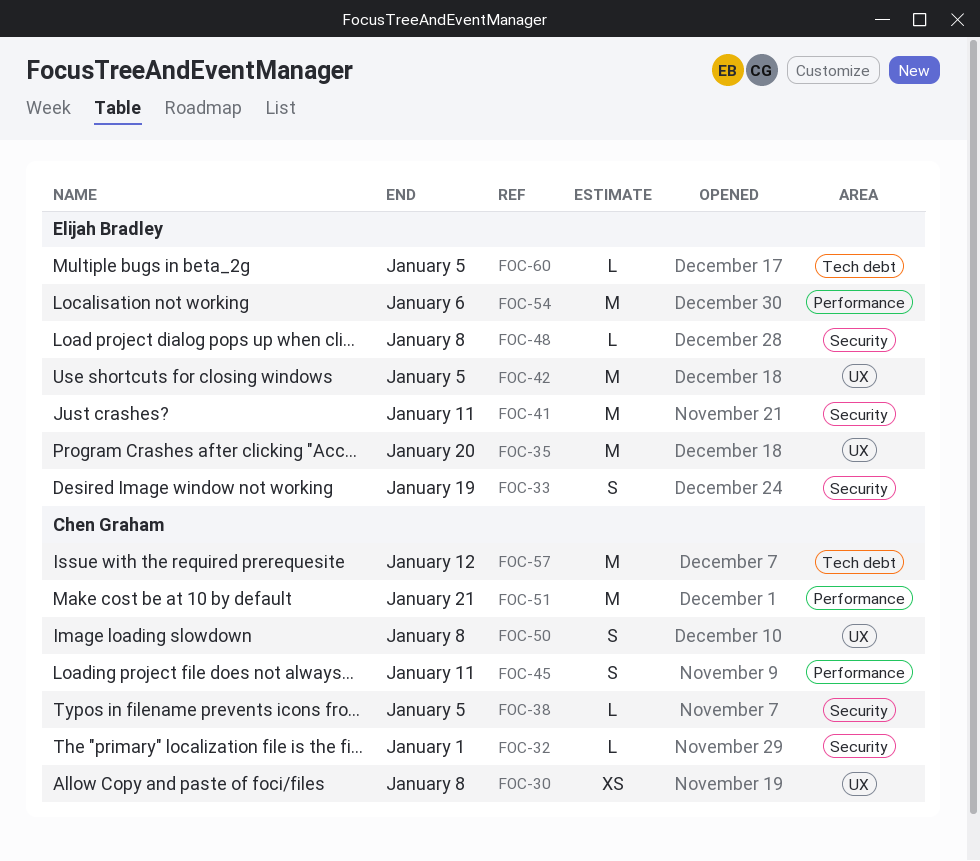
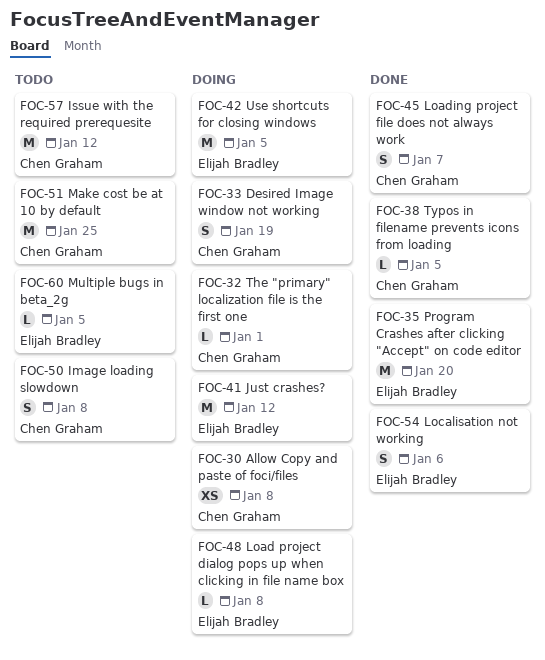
FOC-33, owner: Elijah Bradley -> Chen Graham
FOC-41, due: Jan 11 -> Jan 12
FOC-45, due: Jan 11 -> Jan 7
FOC-51, due: Jan 21 -> Jan 25
FOC-54, estimate: M -> S

